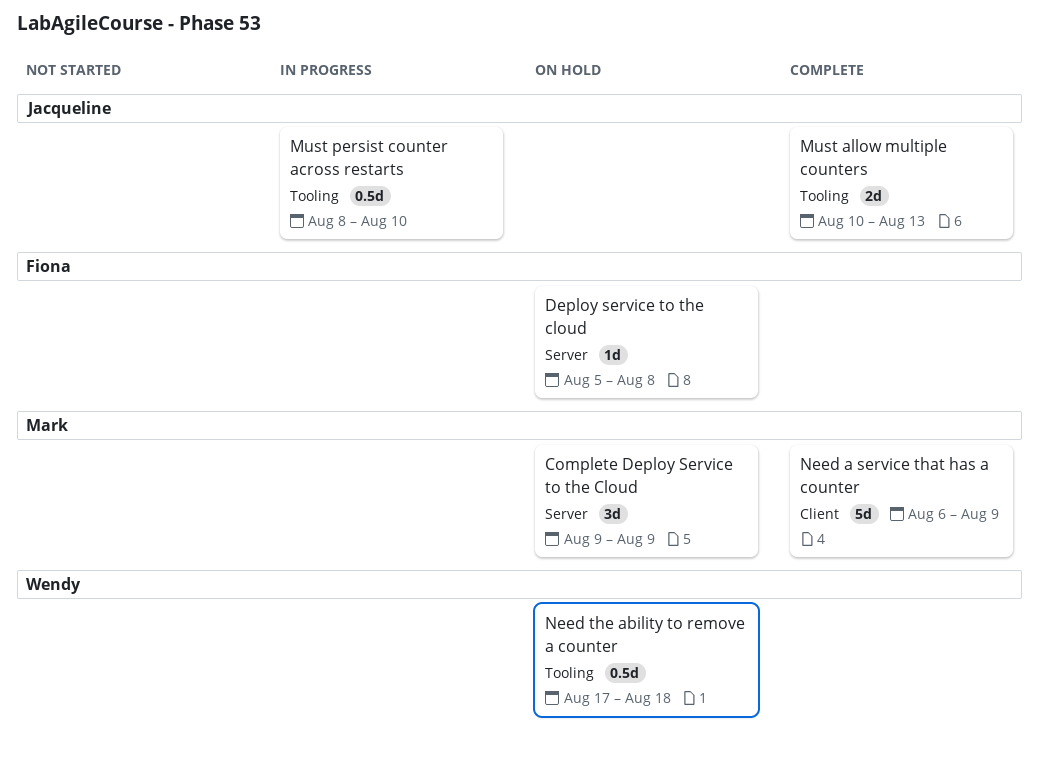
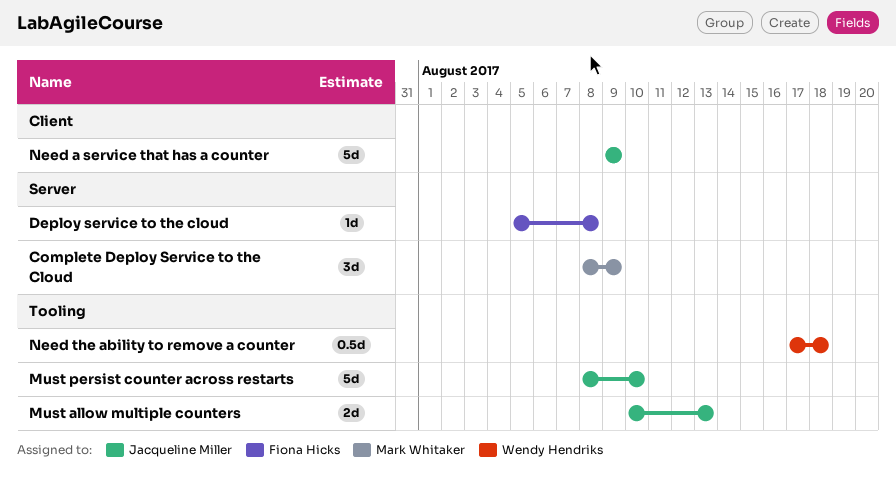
Complete Deploy Service to the Cloud, start: Aug 9 -> Aug 8
Must persist counter across restarts, estimate: 0.5d -> 5d
Need a service that has a counter, owner: Mark Whitaker -> Jacqueline Miller
Need a service that has a counter, start: Aug 6 -> Aug 9

